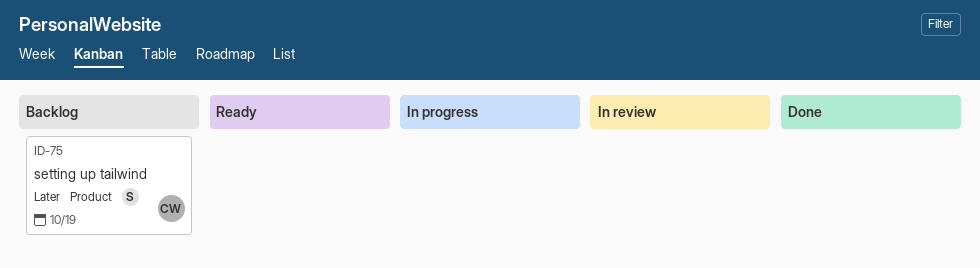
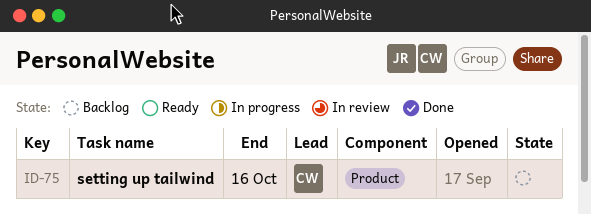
ID-75, due: Oct 19 -> Oct 16

